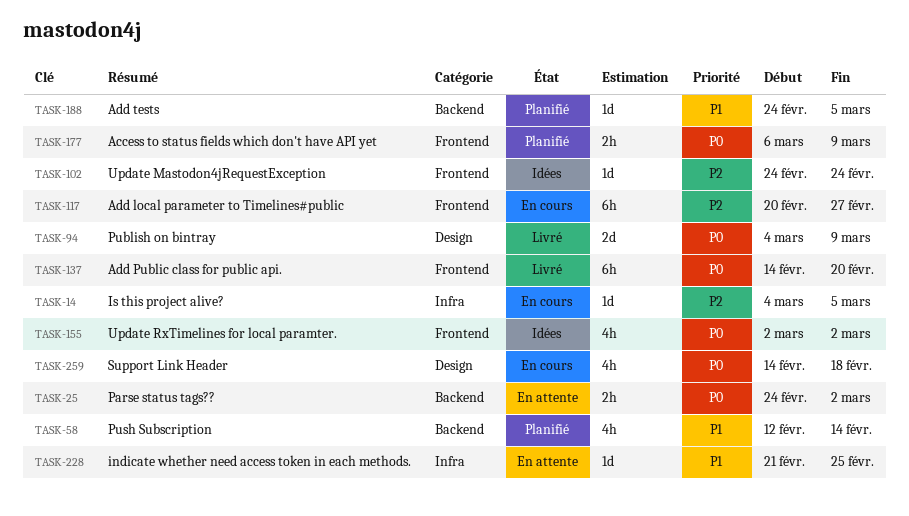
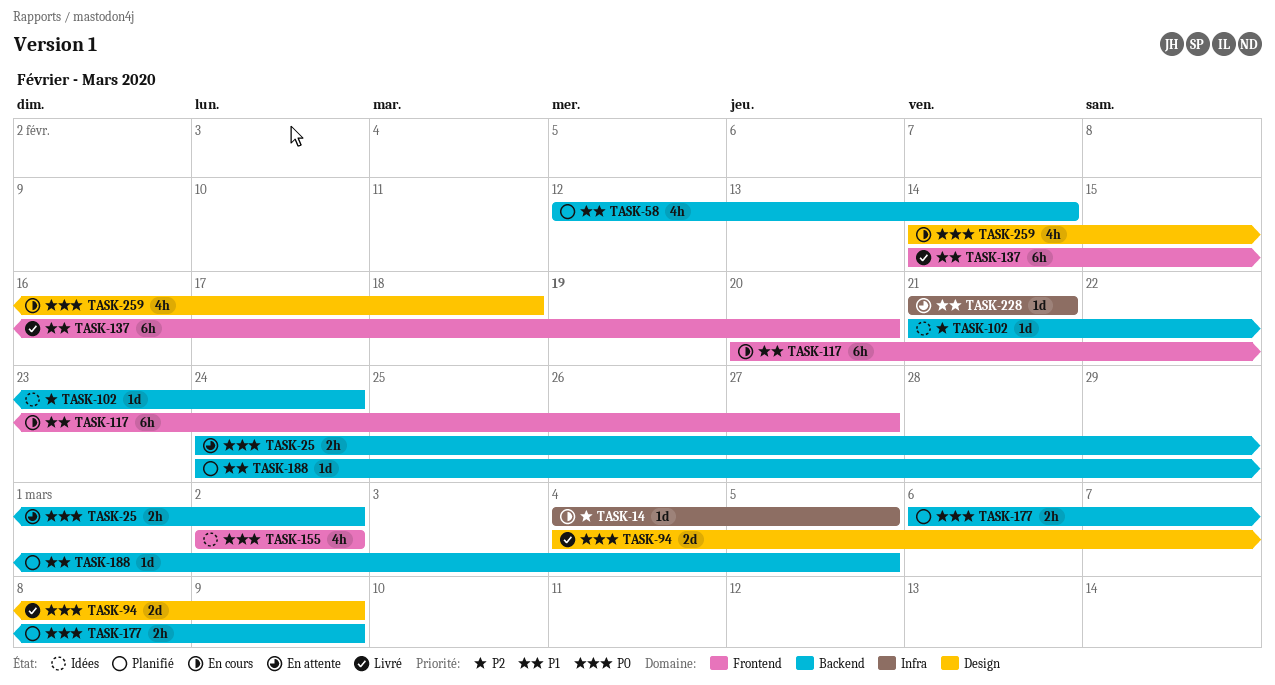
TASK-102, label: Frontend -> Backend
TASK-102, start: Feb 24 -> Feb 21
TASK-117, priority: P2 -> P1
TASK-137, priority: P0 -> P1
TASK-177, label: Frontend -> Backend
TASK-228, due: Feb 25 -> Feb 21

